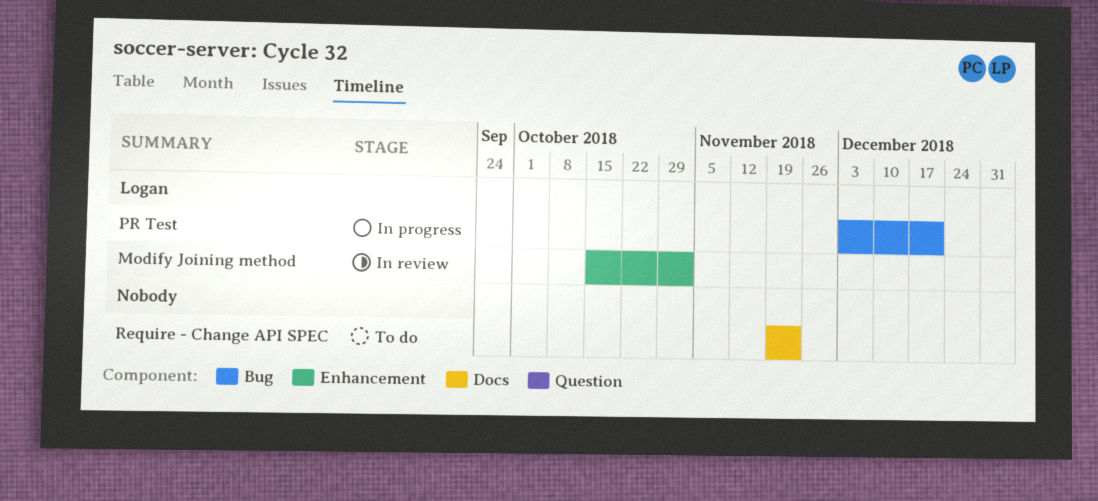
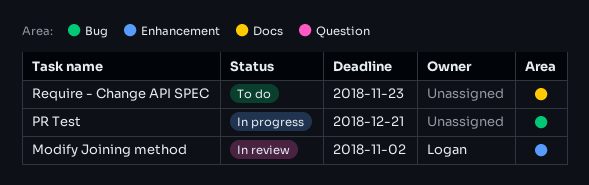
PR Test, owner: Logan -> none

